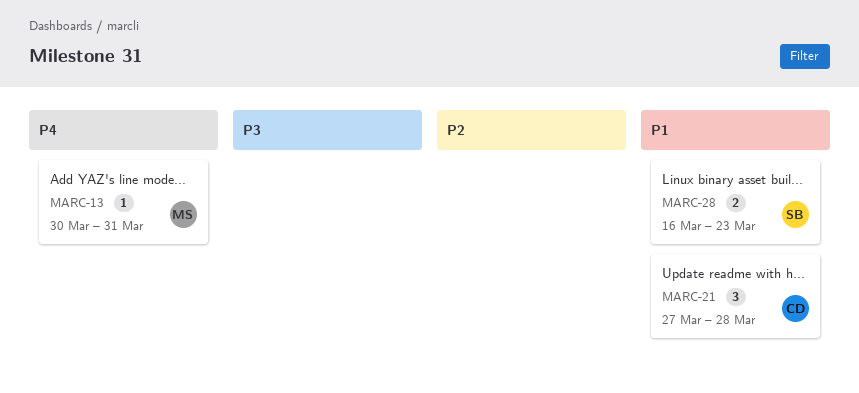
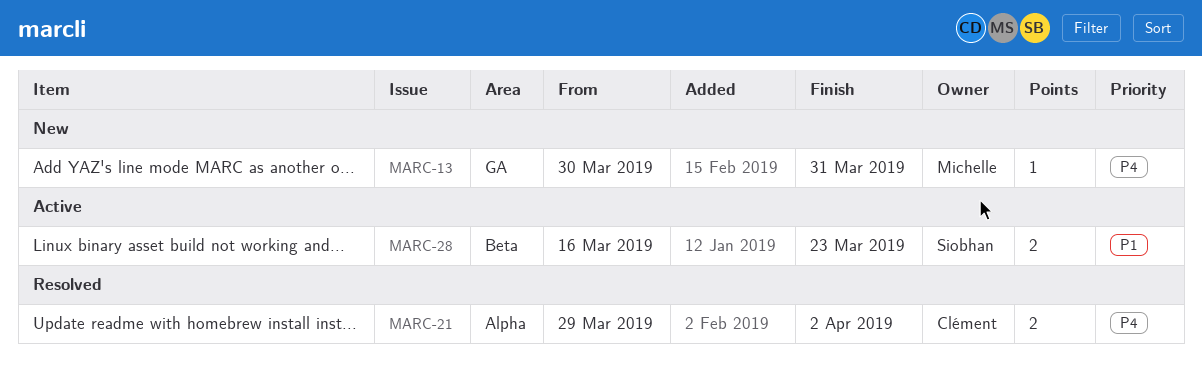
MARC-21, priority: P1 -> P4
MARC-21, estimate: 3 -> 2
MARC-21, start: Mar 27 -> Mar 29
MARC-21, due: Mar 28 -> Apr 2

